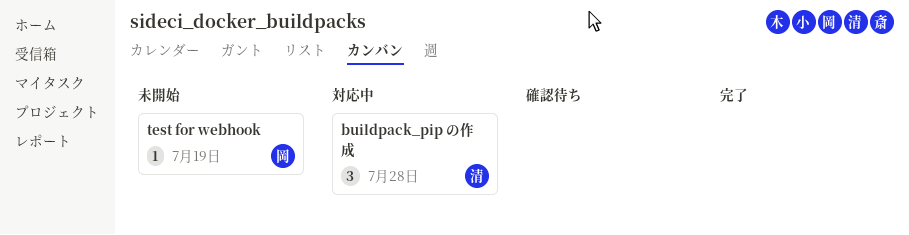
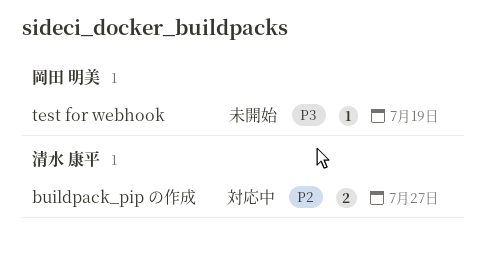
buildpack_pip の作成, estimate: 3 -> 2
buildpack_pip の作成, due: Jul 28 -> Jul 27

